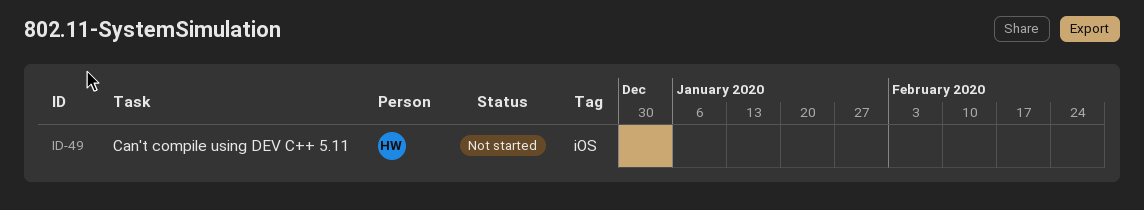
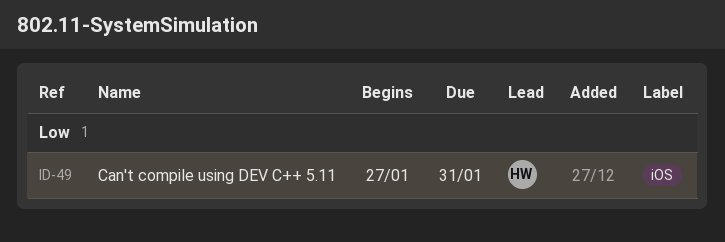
ID-49, start: Dec 30 -> Jan 27
ID-49, due: Jan 3 -> Jan 31

